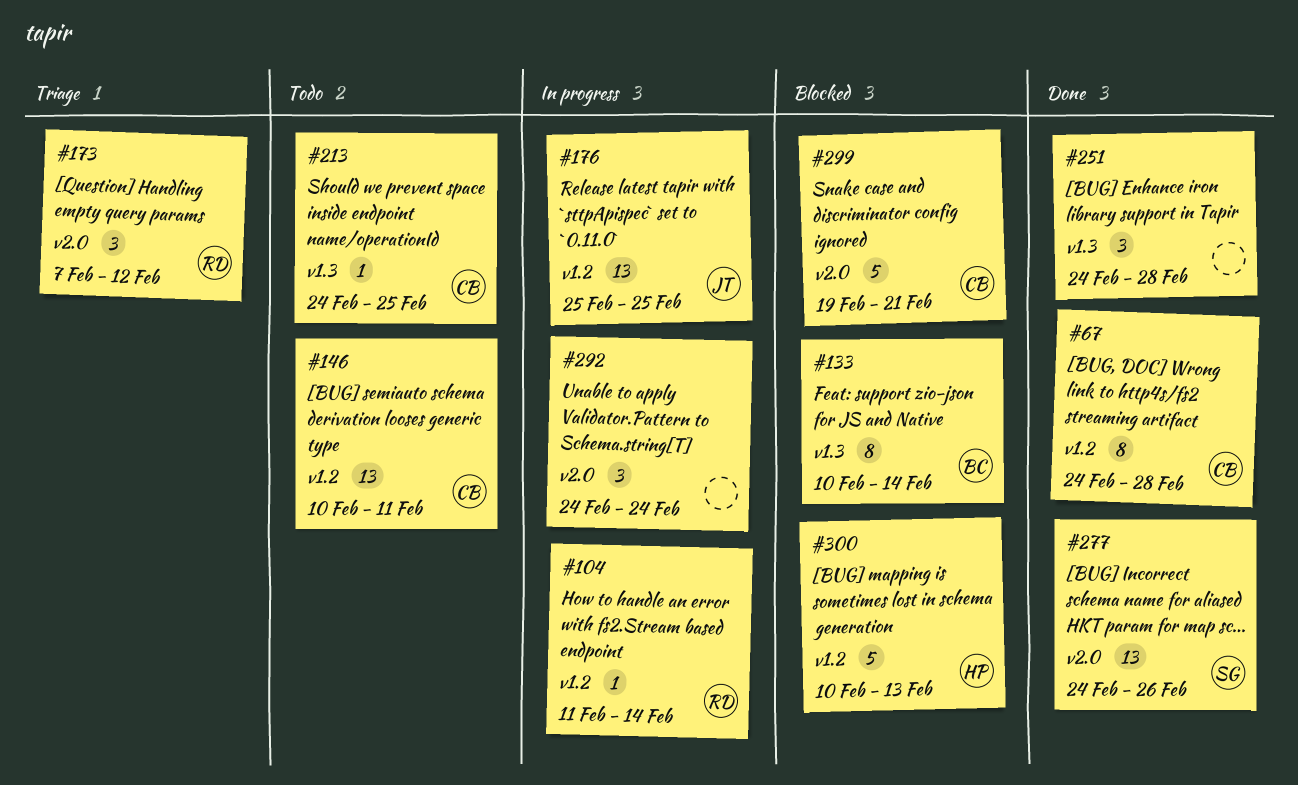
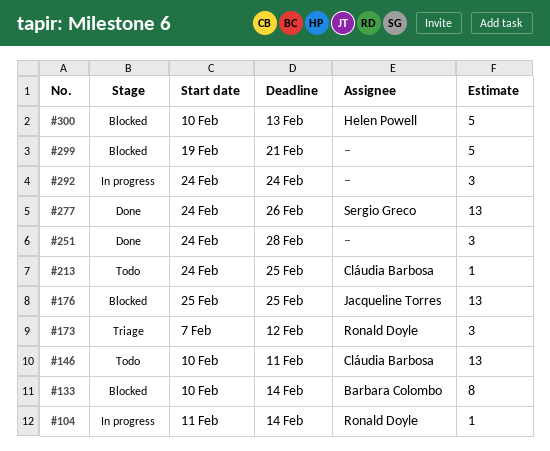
#67: present -> none
#176, status: In progress -> Blocked
#299, owner: Cláudia Barbosa -> none

